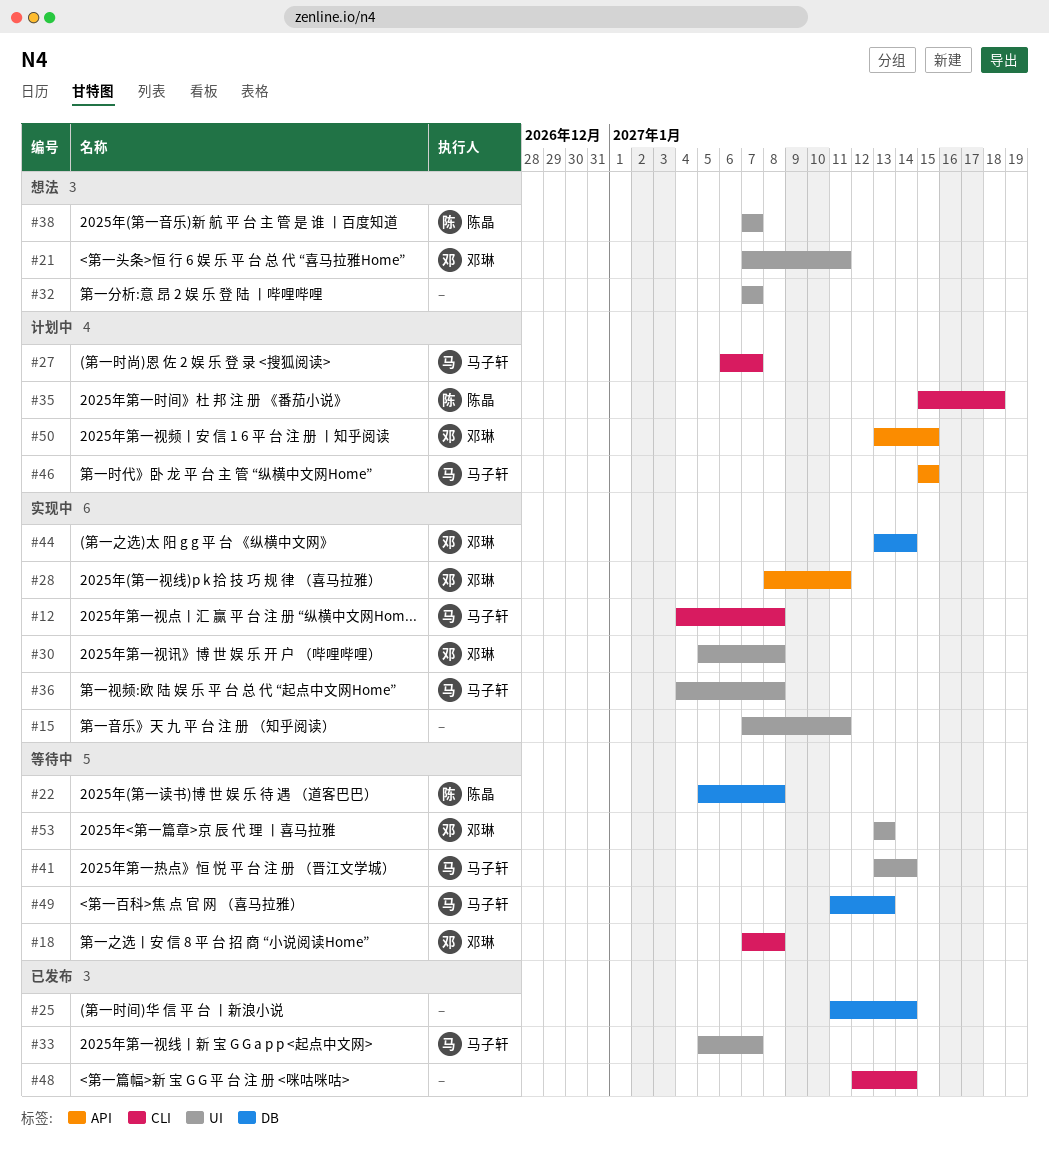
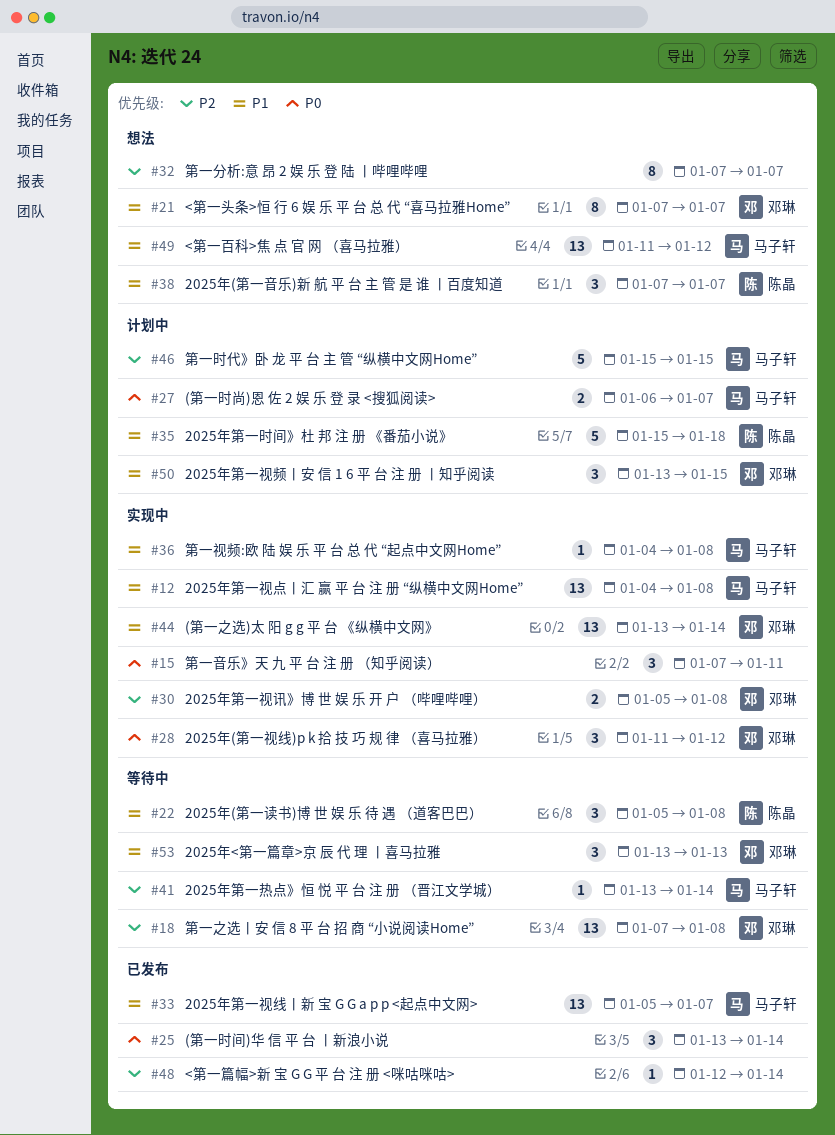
#21, due: Jan 11 -> Jan 7
#25, start: Jan 11 -> Jan 13
#28, start: Jan 8 -> Jan 11
#28, due: Jan 11 -> Jan 12
#49, status: 等待中 -> 想法
#49, due: Jan 13 -> Jan 12

